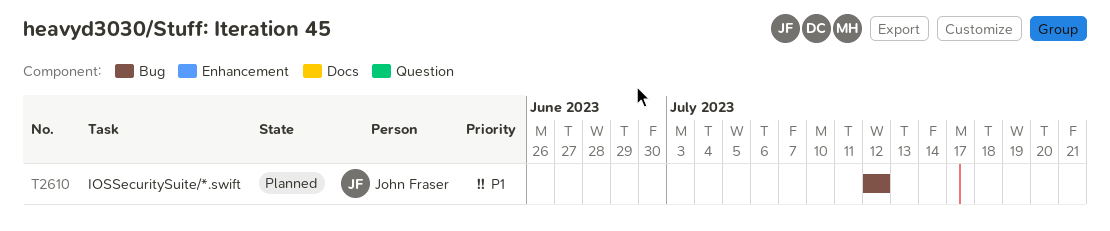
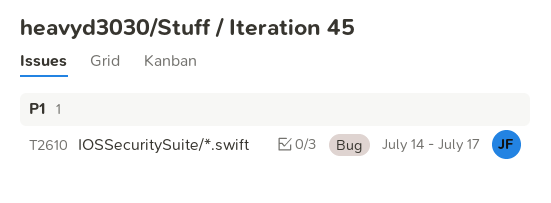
T2610, start: Jul 12 -> Jul 14
T2610, due: Jul 12 -> Jul 17

